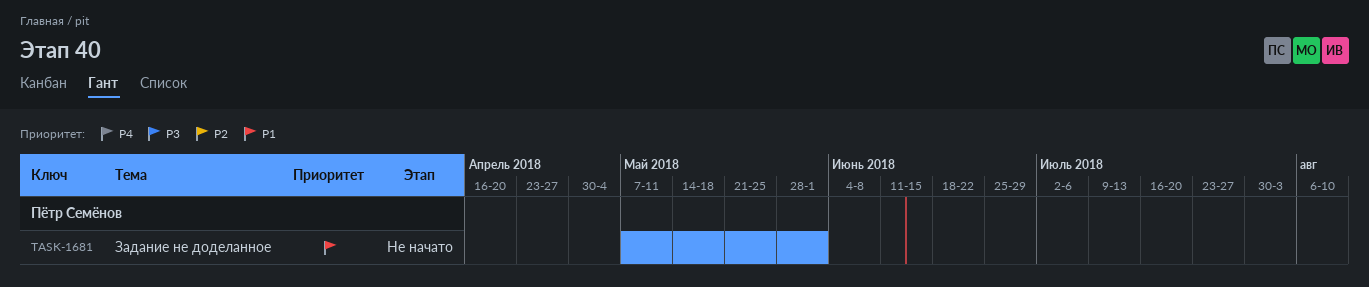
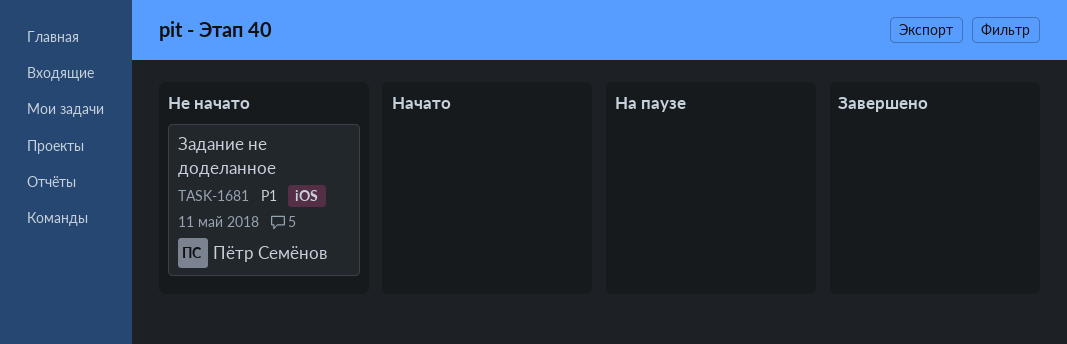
TASK-1681, due: Jun 1 -> May 11

